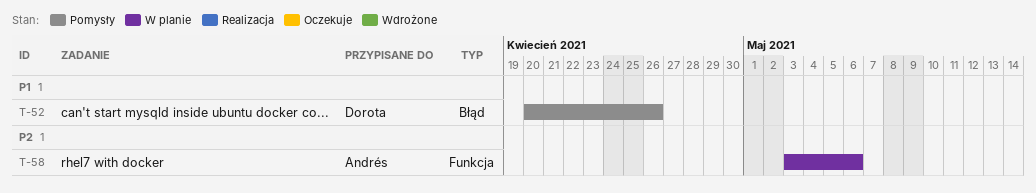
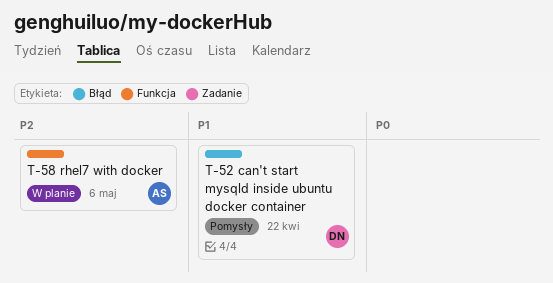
T-52, due: Apr 26 -> Apr 22

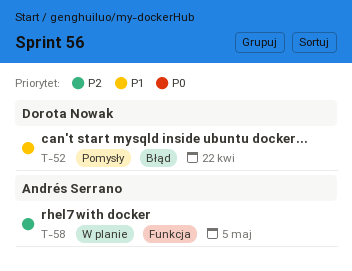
T-58, due: May 6 -> May 5

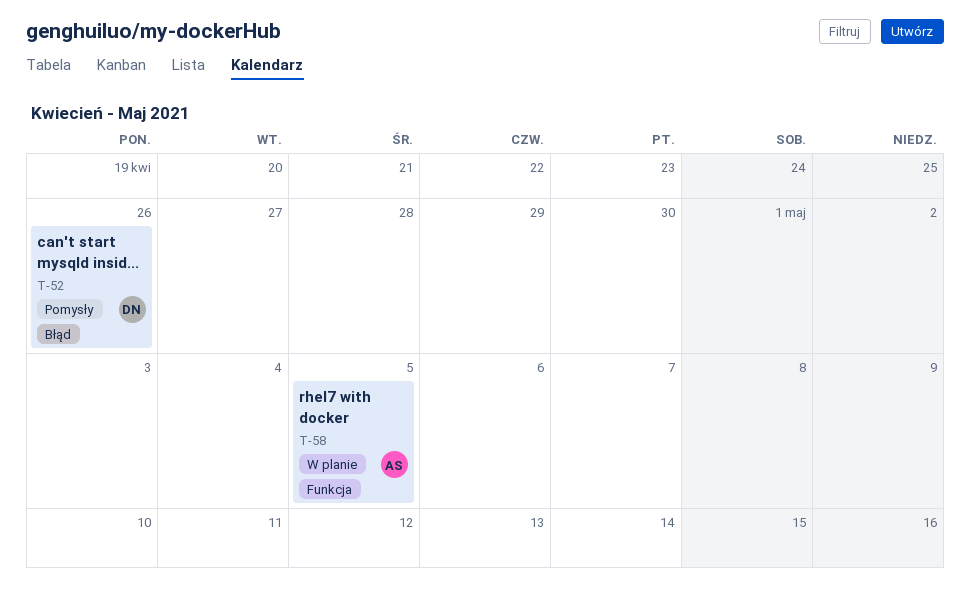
T-52, due: Apr 22 -> Apr 26

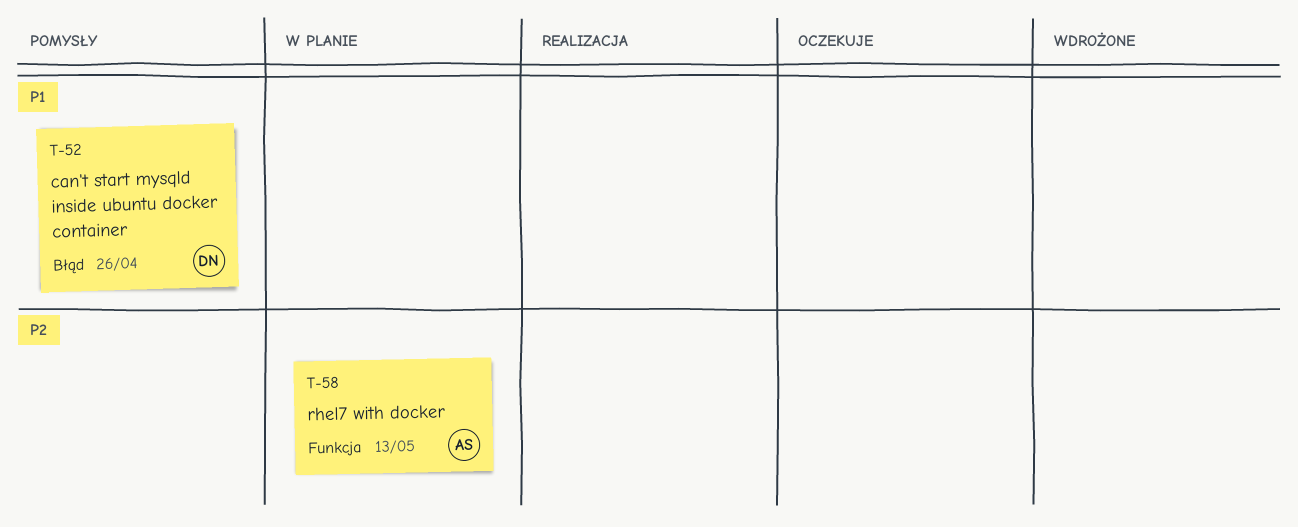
T-58, due: May 5 -> May 13

